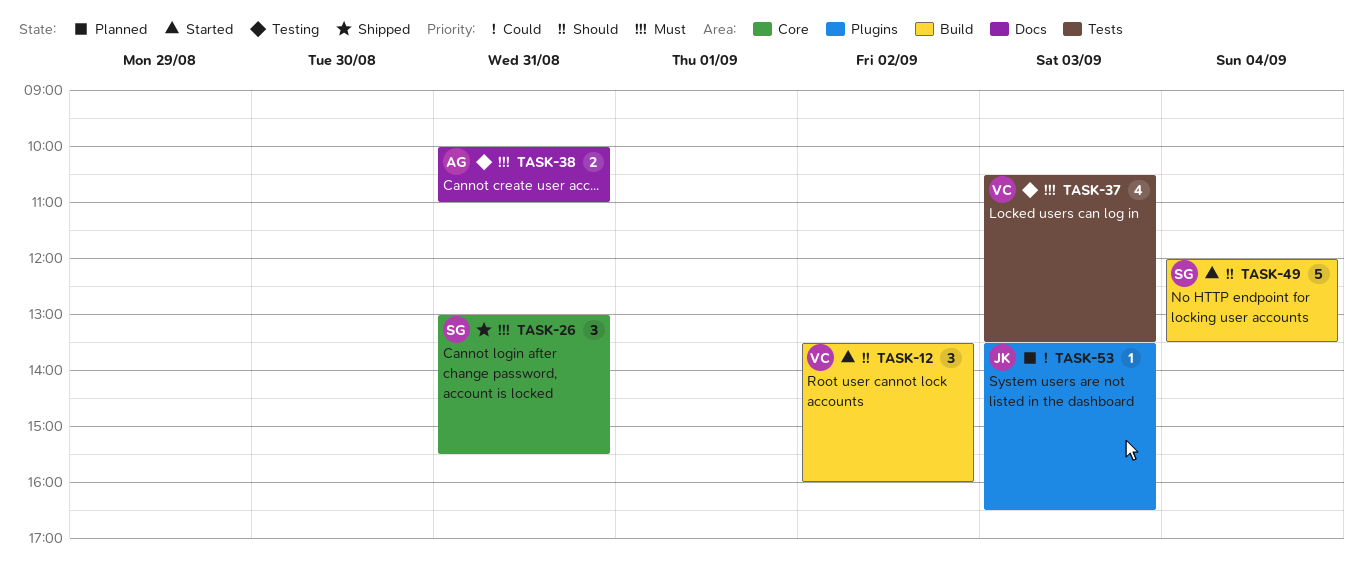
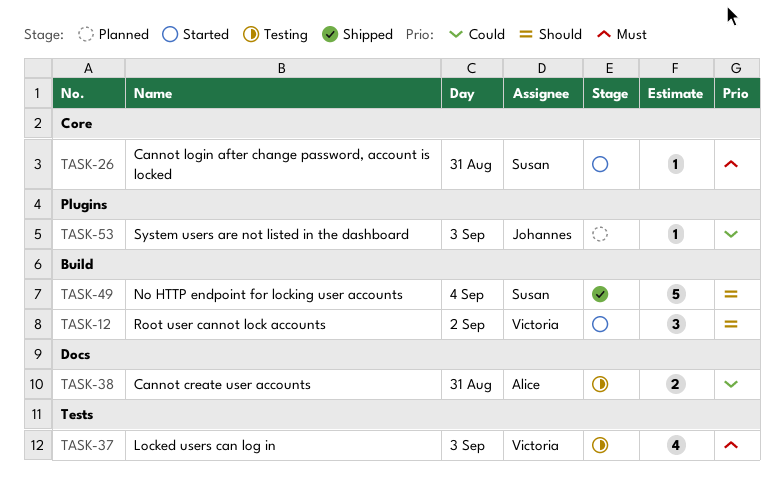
TASK-26, status: Shipped -> Started
TASK-26, estimate: 3 -> 1
TASK-38, priority: Must -> Could
TASK-49, status: Started -> Shipped

